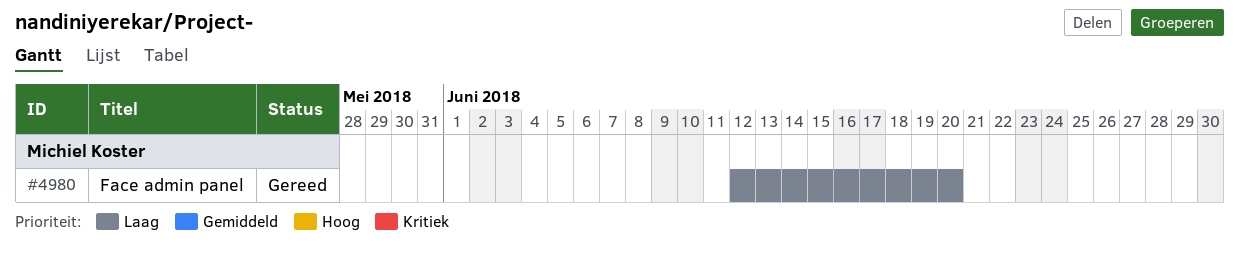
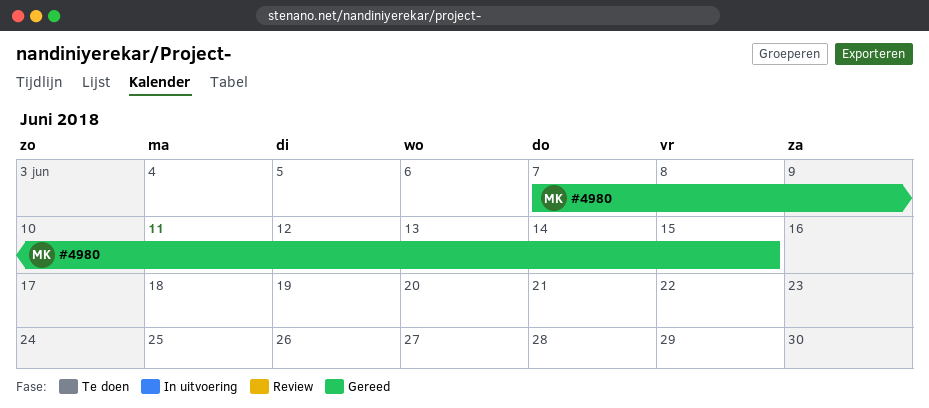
#4980, start: Jun 12 -> Jun 7
#4980, due: Jun 20 -> Jun 15

